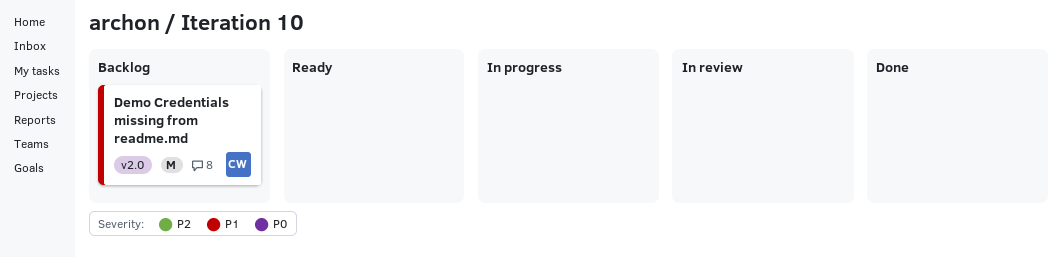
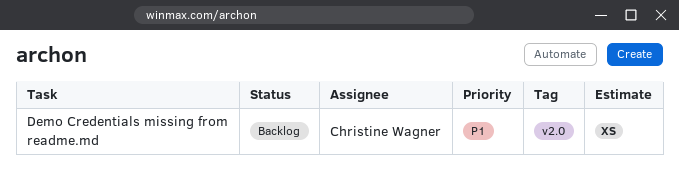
Demo Credentials missing from readme.md, estimate: M -> XS

